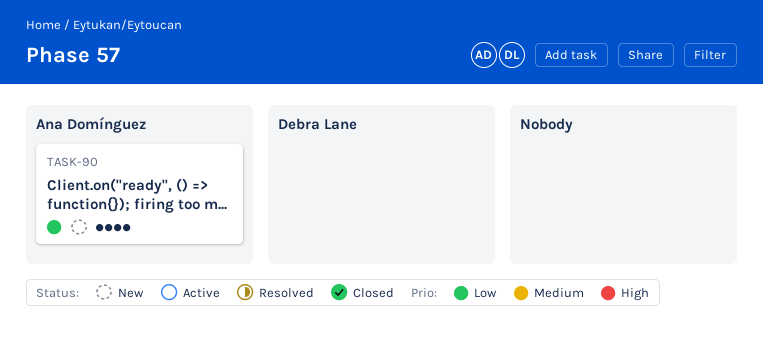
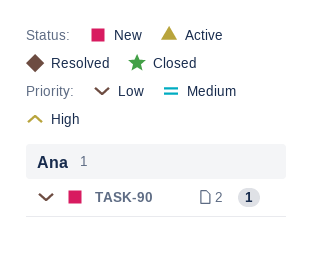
TASK-90, estimate: 4 -> 1

